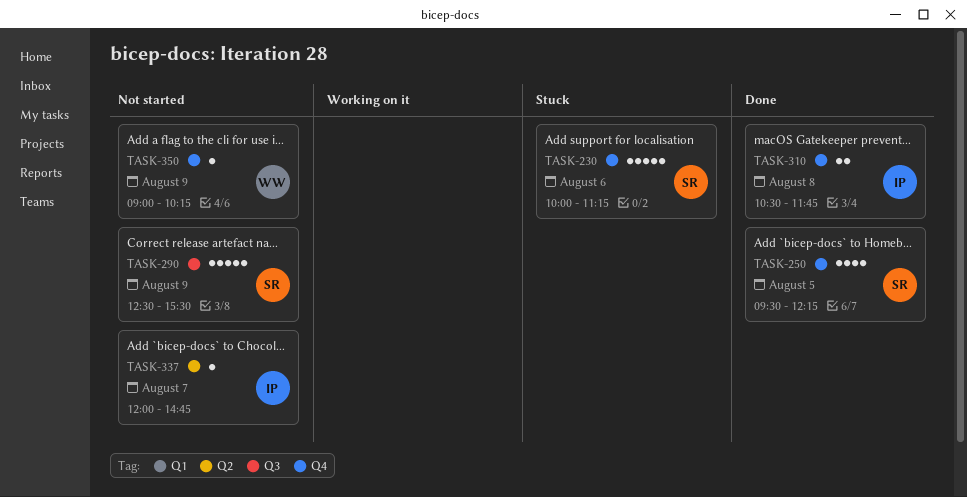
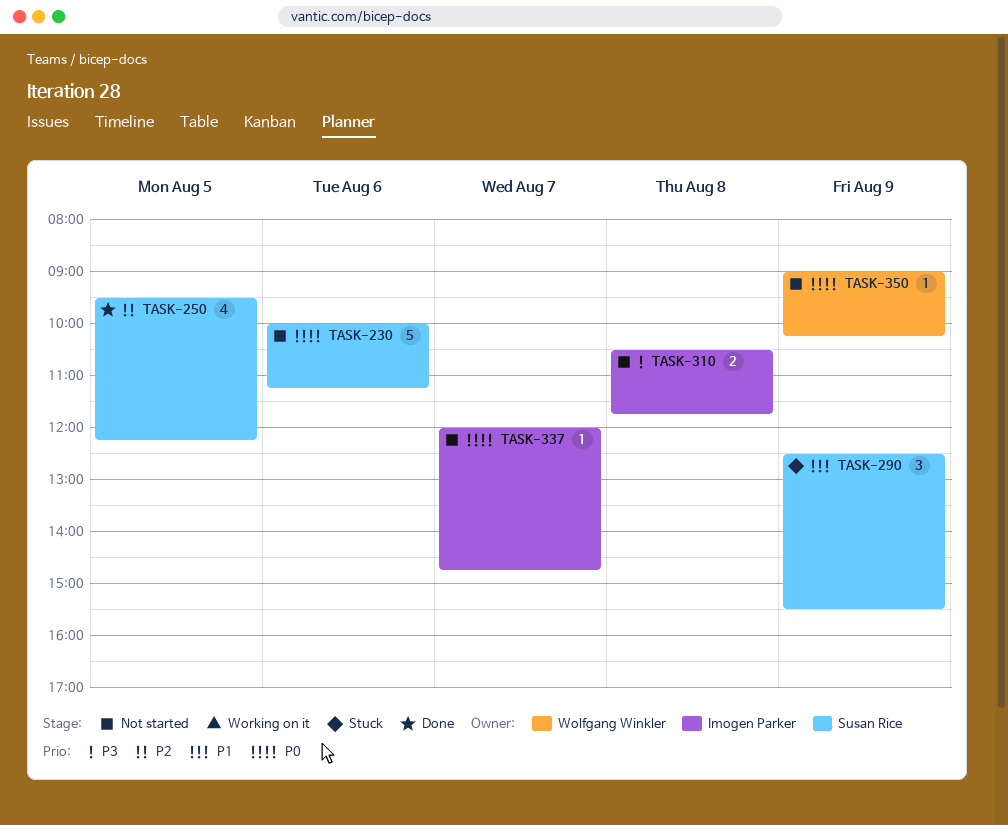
TASK-230, status: Stuck -> Not started
TASK-290, status: Not started -> Stuck
TASK-290, estimate: 5 -> 3
TASK-310, status: Done -> Not started

